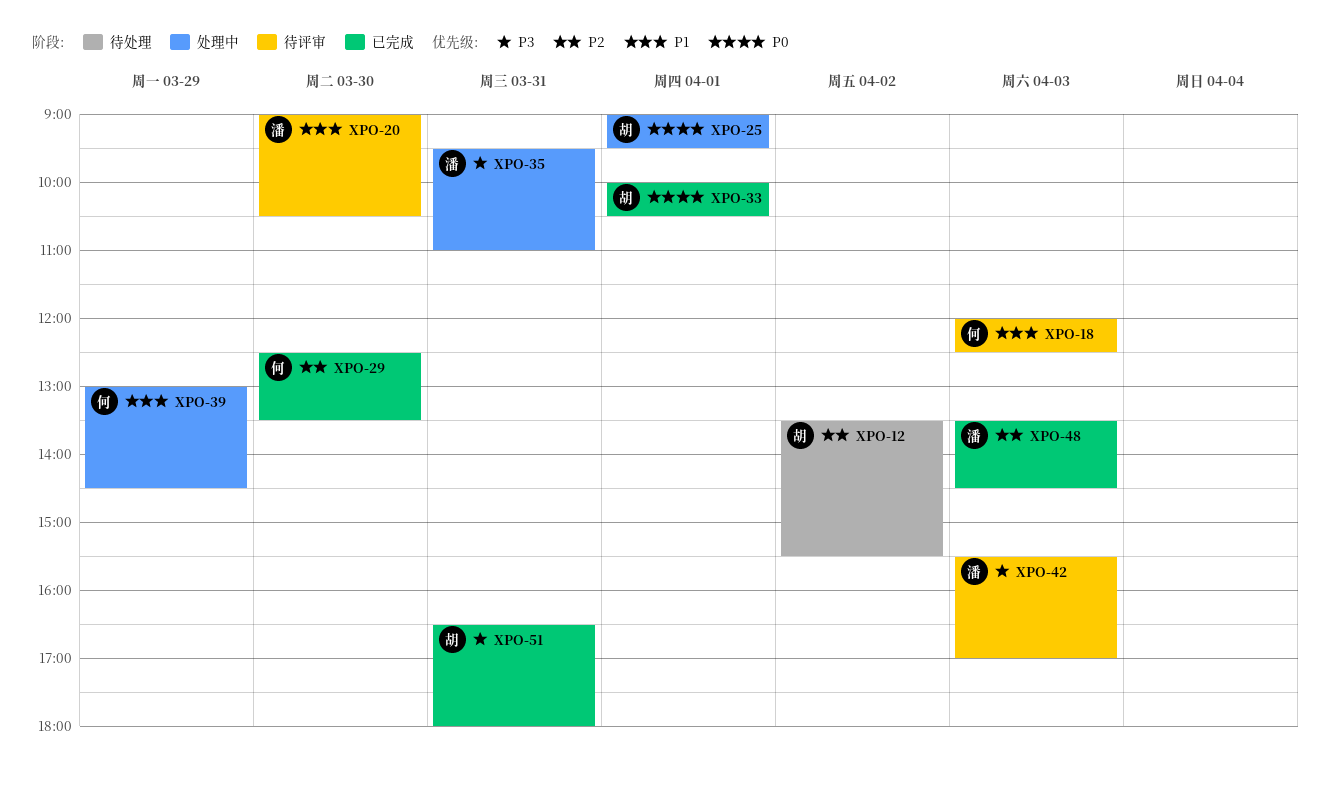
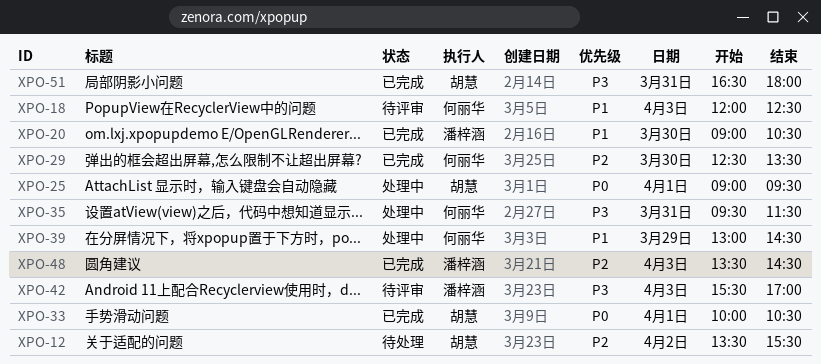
XPO-20, status: 待评审 -> 已完成
XPO-35, owner: 潘梓涵 -> 何丽华
XPO-35, ends: 11:00 -> 11:30

